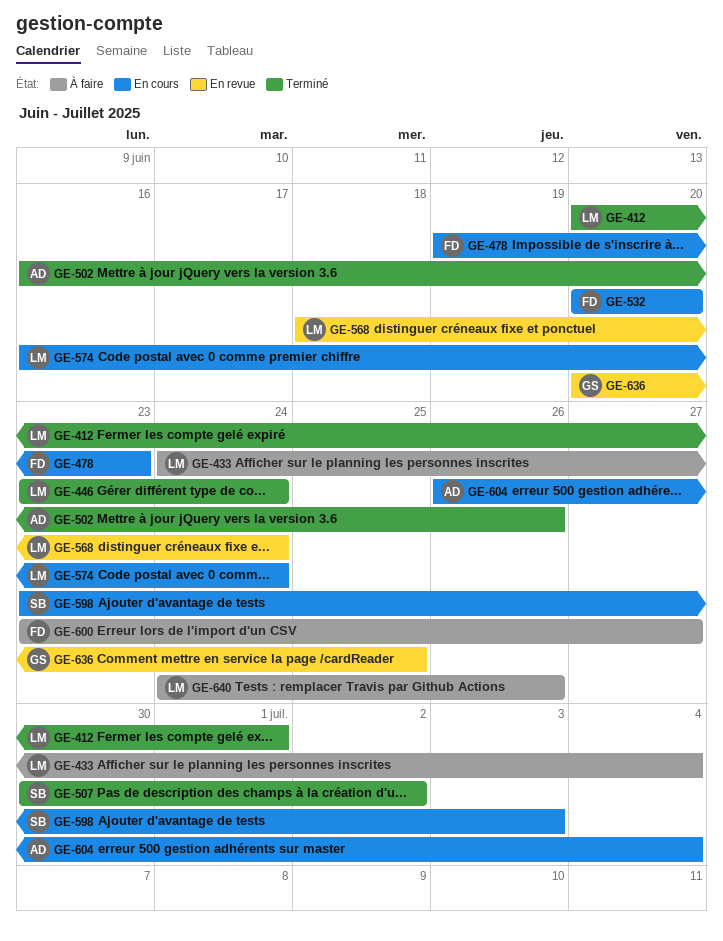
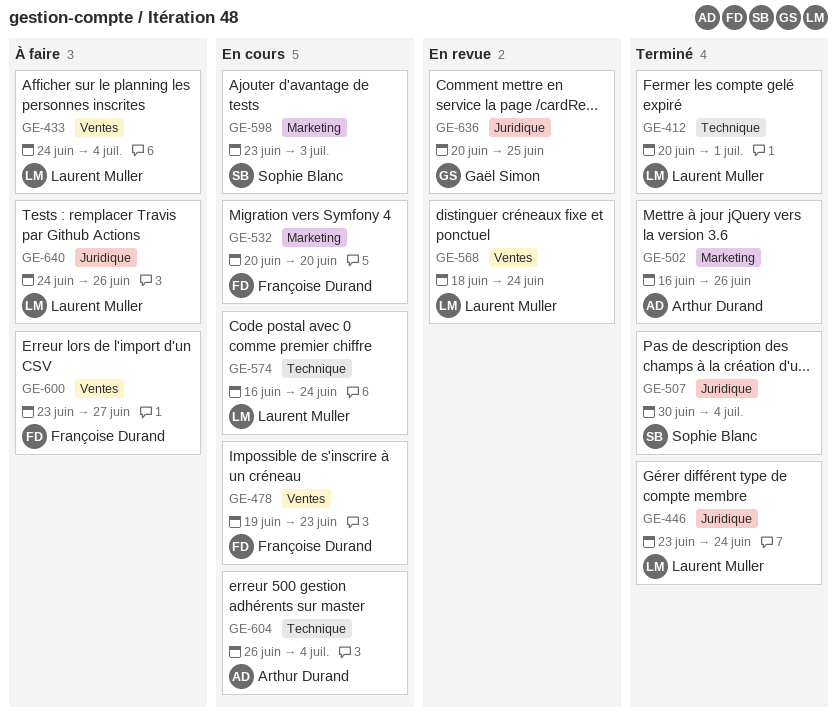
GE-507, due: Jul 2 -> Jul 4

